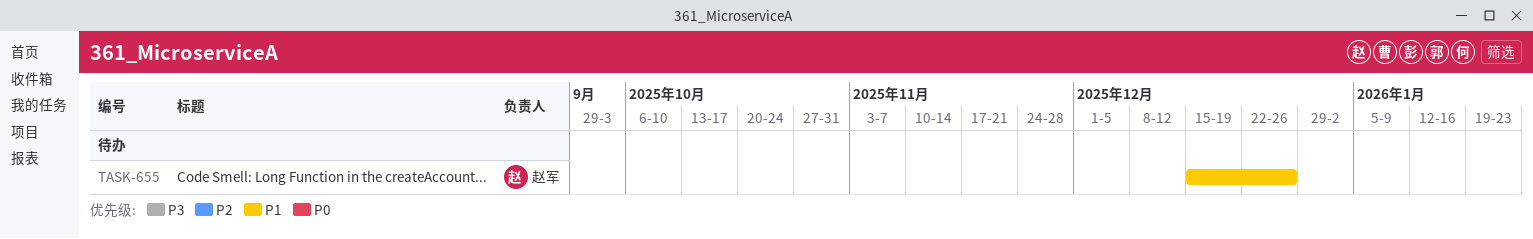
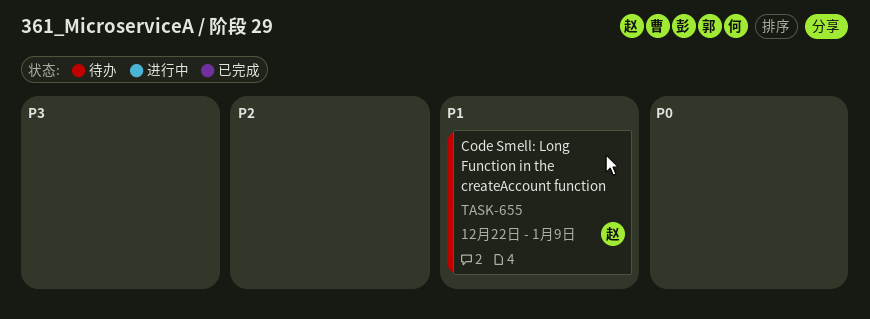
TASK-655, start: Dec 15 -> Dec 22
TASK-655, due: Dec 26 -> Jan 9

